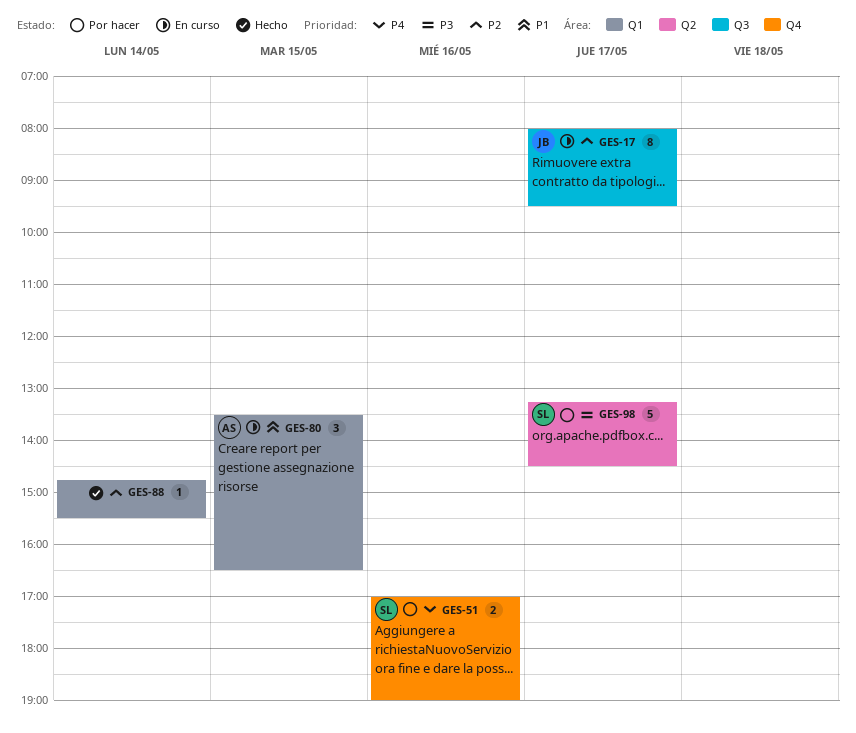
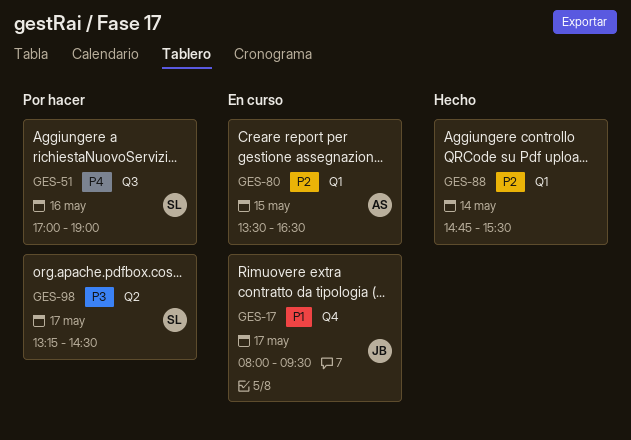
GES-17, priority: P2 -> P1
GES-17, label: Q3 -> Q4
GES-51, label: Q4 -> Q3
GES-80, priority: P1 -> P2

